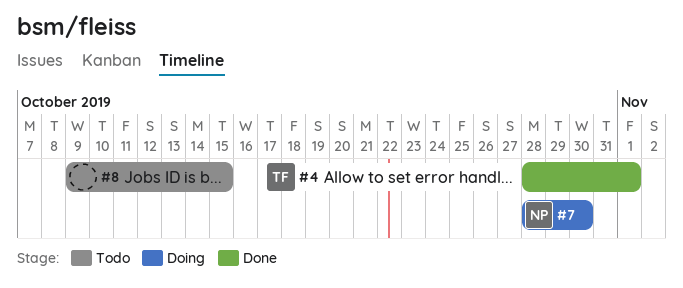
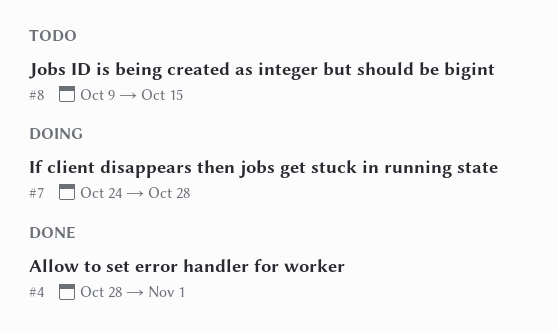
#7, start: Oct 28 -> Oct 24
#7, due: Oct 30 -> Oct 28

